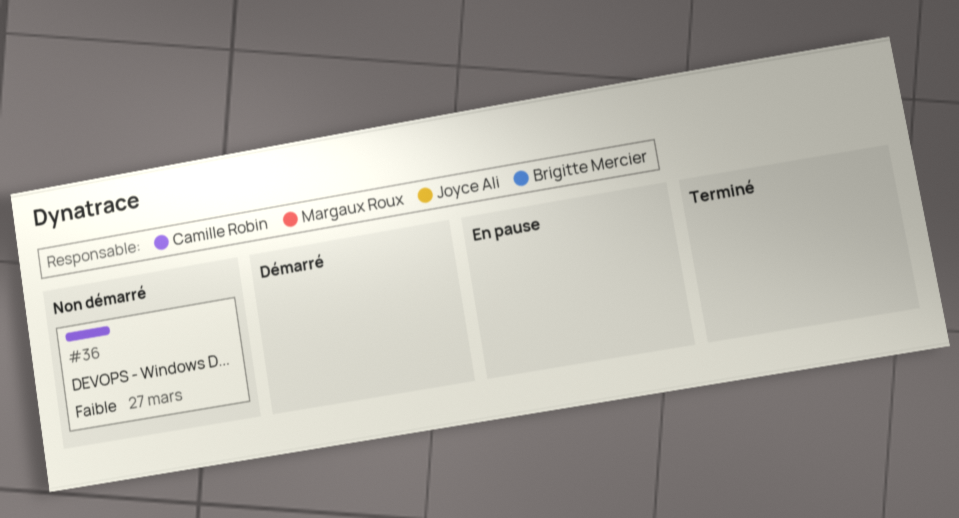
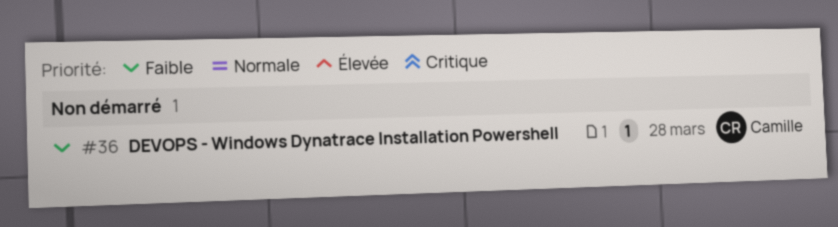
#36, due: Mar 27 -> Mar 28

